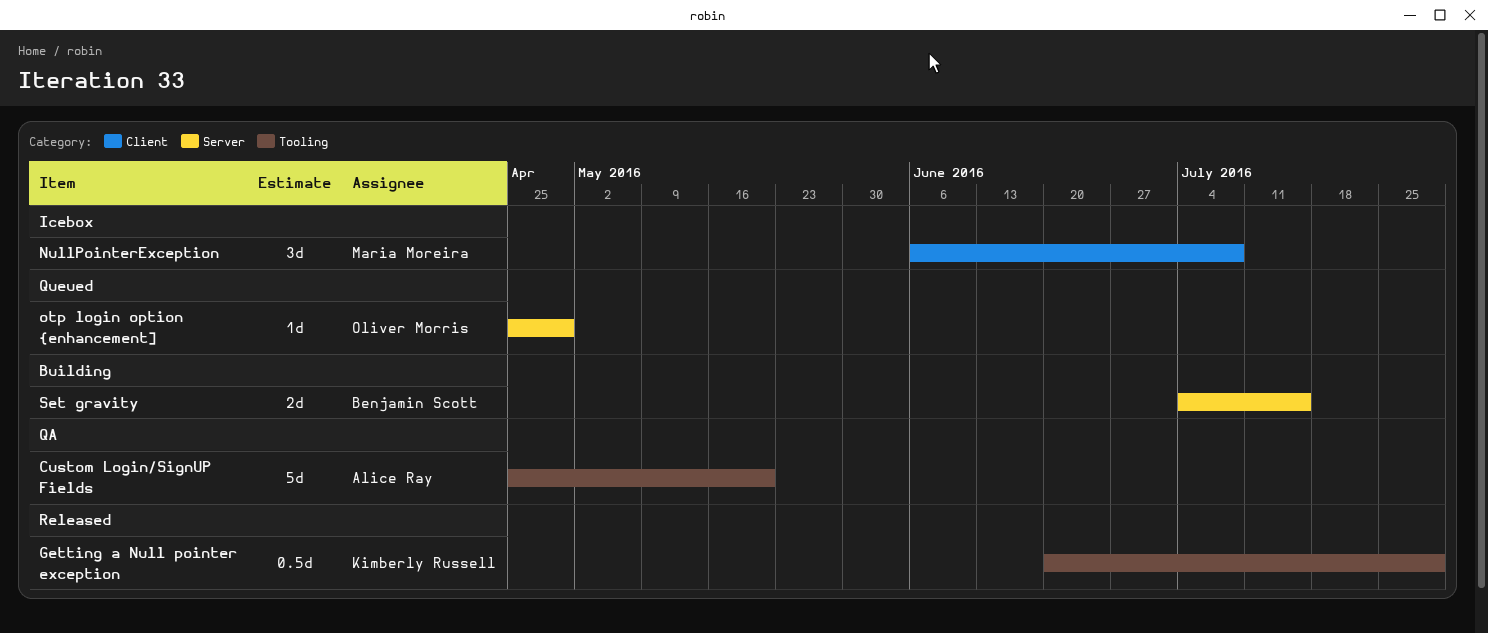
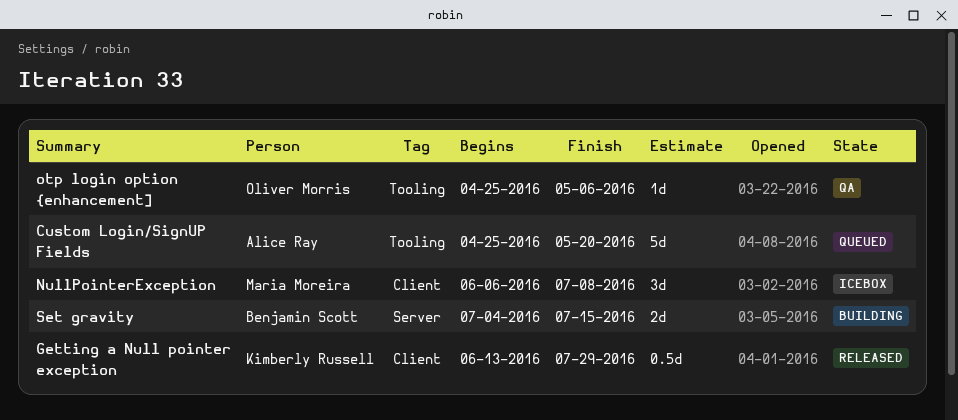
Custom Login/SignUP Fields, status: QA -> Queued
Getting a Null pointer exception, label: Tooling -> Client
Getting a Null pointer exception, start: Jun 20 -> Jun 13
otp login option {enhancement], status: Queued -> QA
otp login option {enhancement], label: Server -> Tooling
otp login option {enhancement], due: Apr 29 -> May 6

